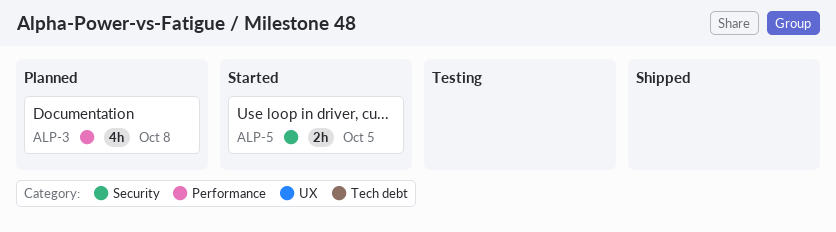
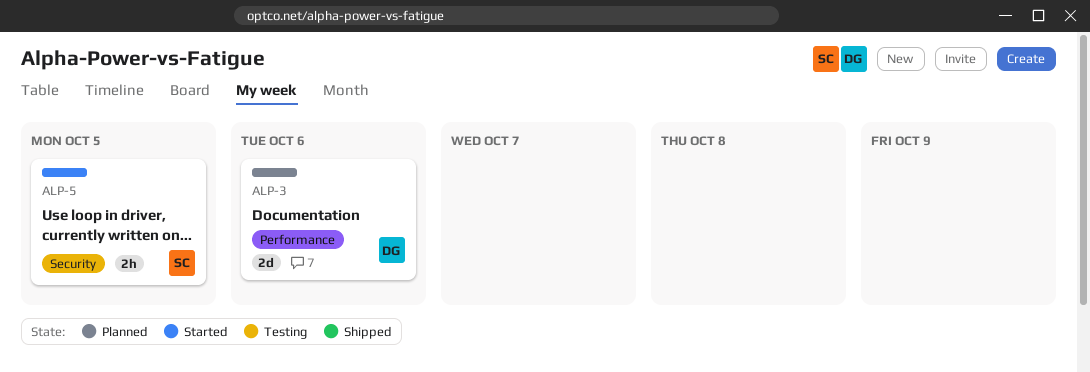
ALP-3, estimate: 4h -> 2d
ALP-3, due: Oct 8 -> Oct 6

